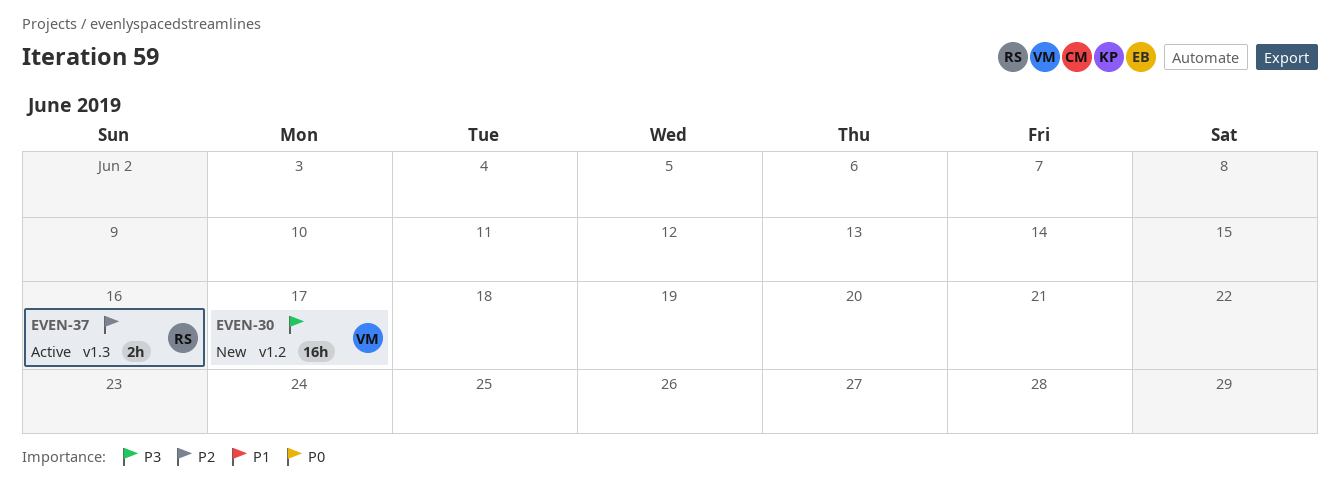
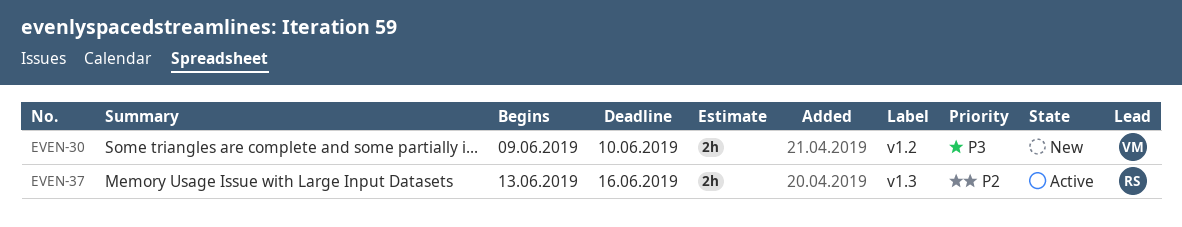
EVEN-30, estimate: 16h -> 2h
EVEN-30, due: Jun 17 -> Jun 10

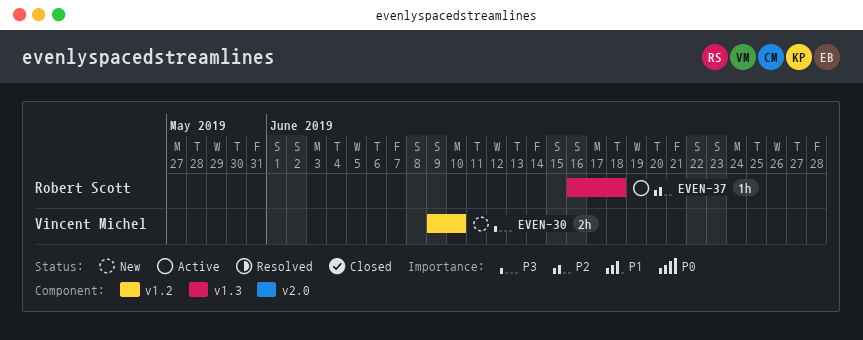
EVEN-37, estimate: 2h -> 1h
EVEN-37, start: Jun 13 -> Jun 16
EVEN-37, due: Jun 16 -> Jun 18

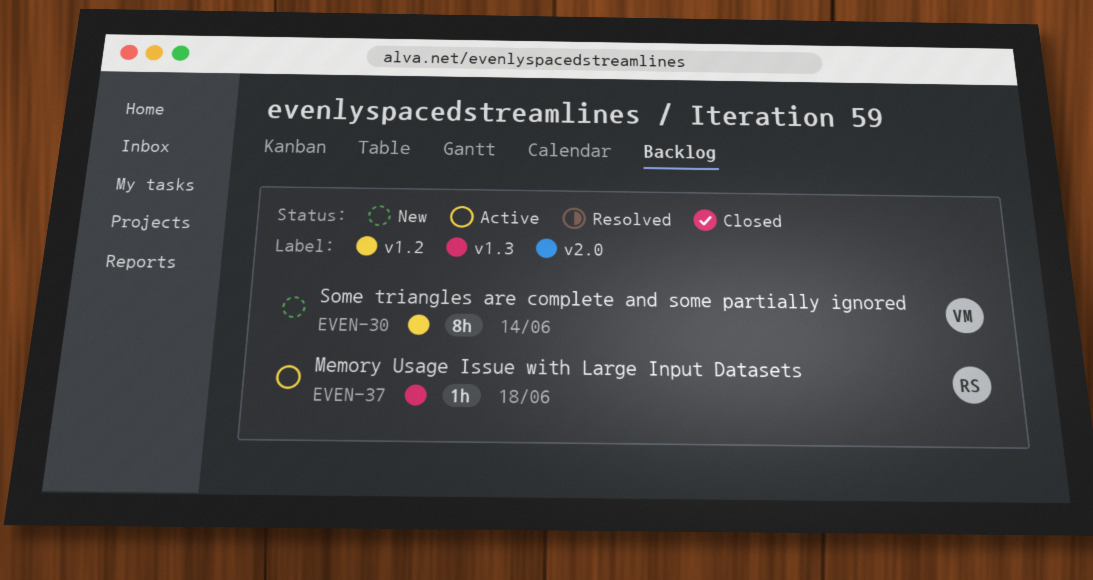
EVEN-30, estimate: 2h -> 8h
EVEN-30, due: Jun 10 -> Jun 14

